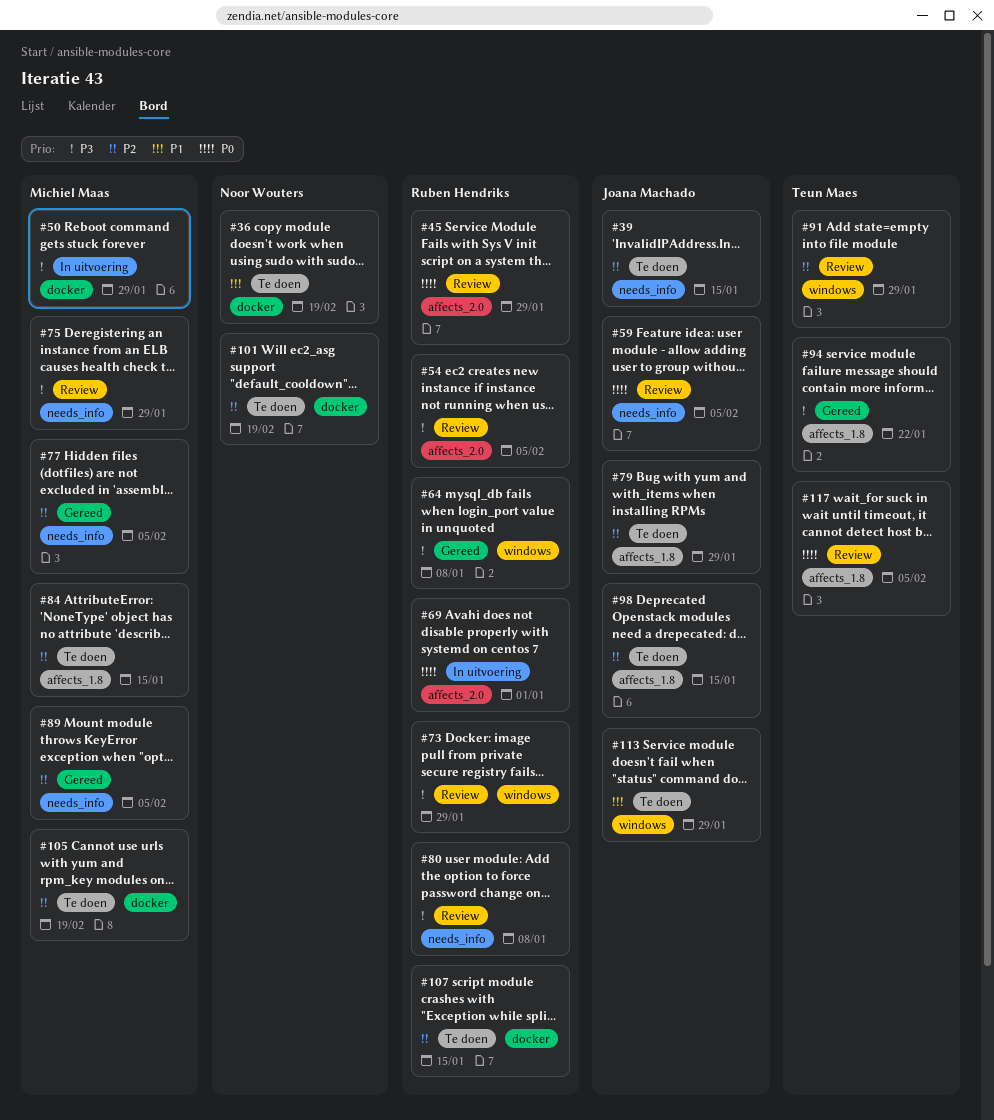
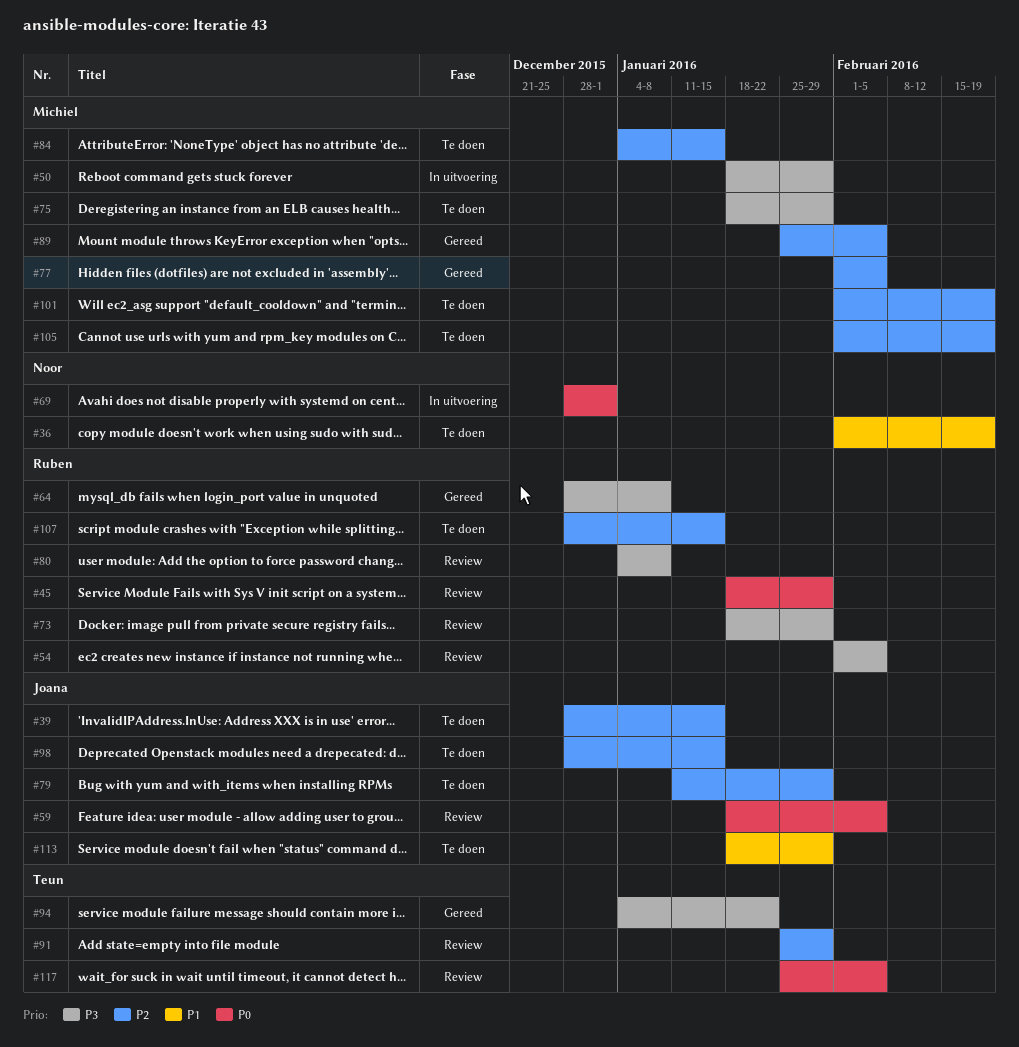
#69, owner: Ruben Hendriks -> Noor Wouters
#75, status: Review -> Te doen
#101, owner: Noor Wouters -> Michiel Maas

